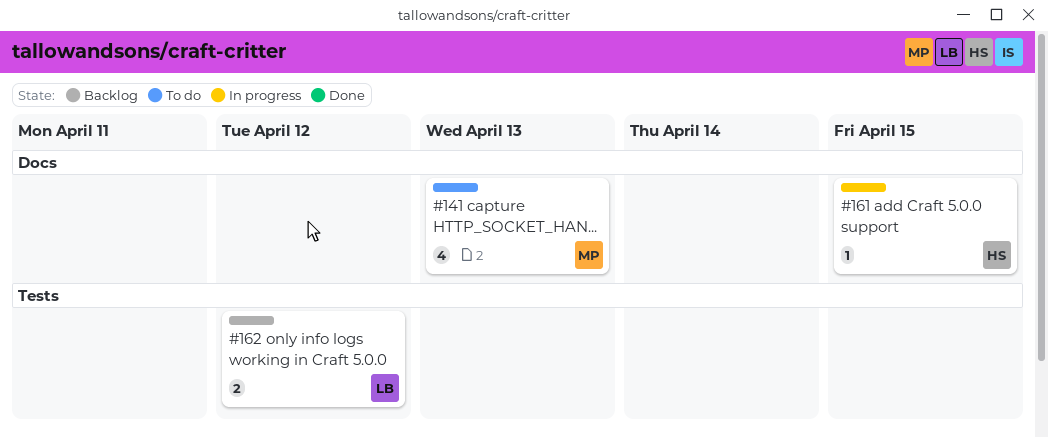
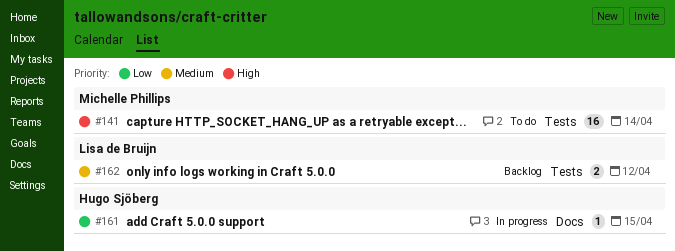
#141, label: Docs -> Tests
#141, estimate: 4 -> 16
#141, due: Apr 13 -> Apr 14

